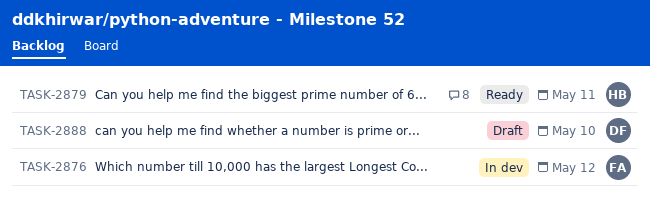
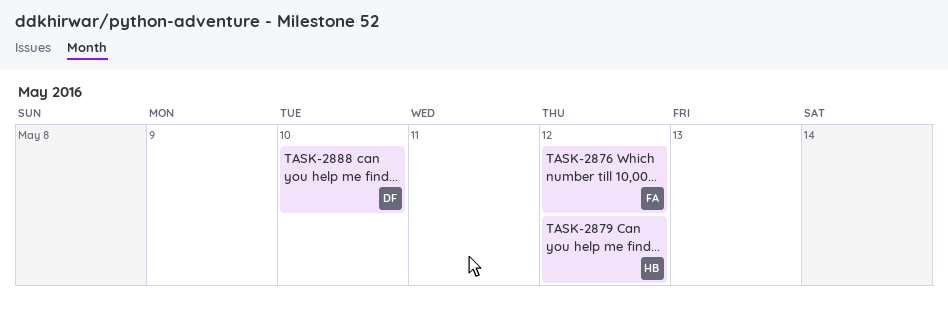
TASK-2879, due: May 11 -> May 12

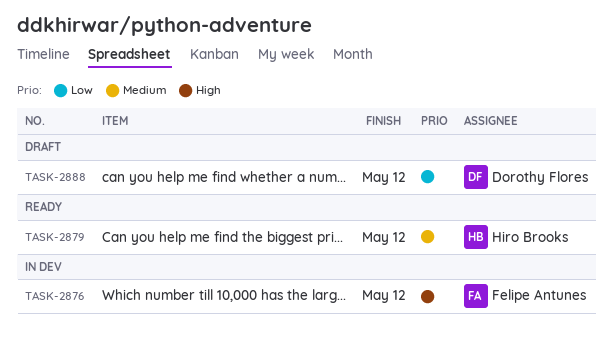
TASK-2888, due: May 10 -> May 12

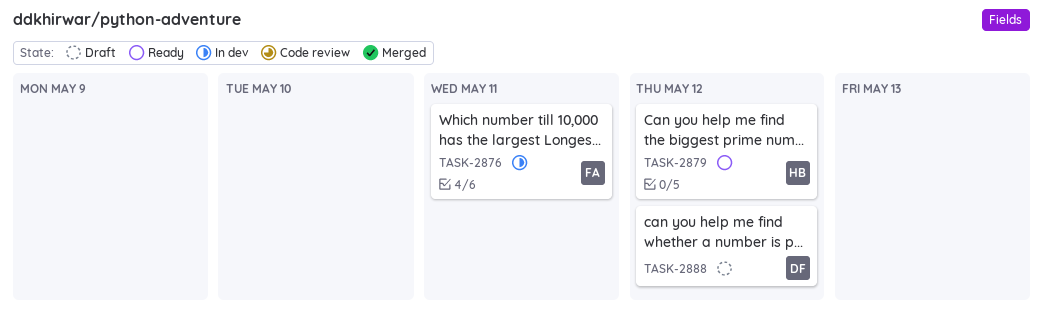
TASK-2876, due: May 12 -> May 11

